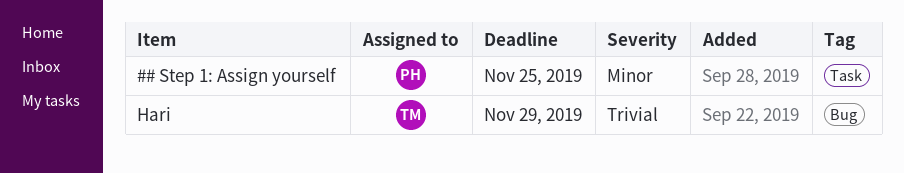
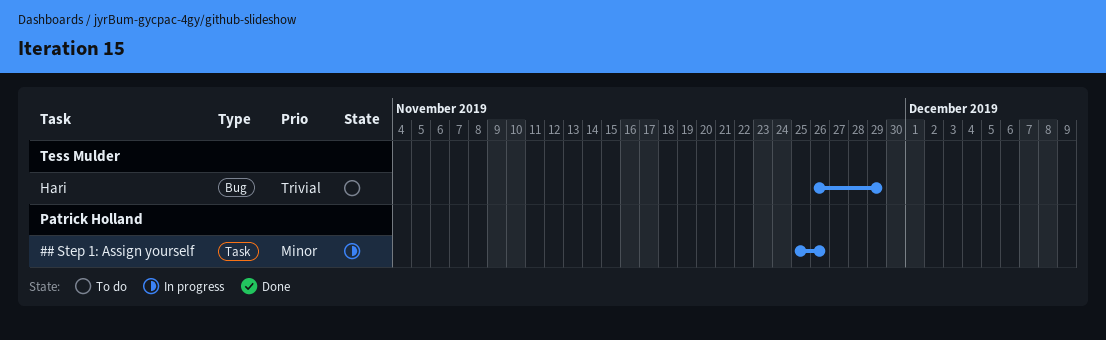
## Step 1: Assign yourself, due: Nov 25 -> Nov 26

